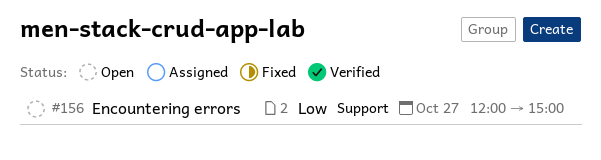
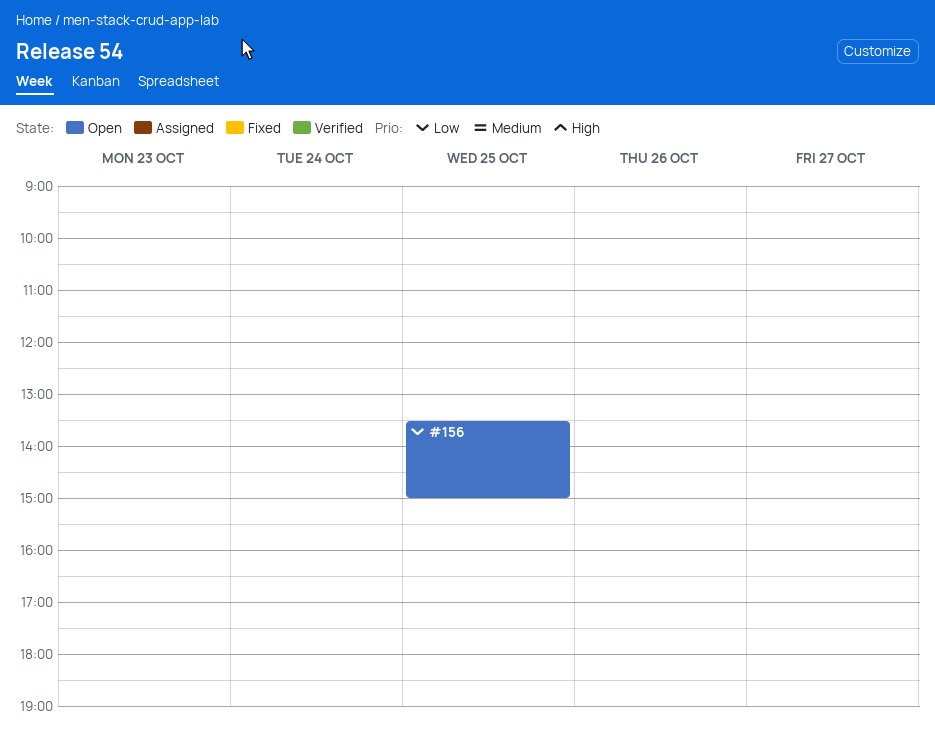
#156, day: Oct 27 -> Oct 25
#156, begins: 12:00 -> 13:30

